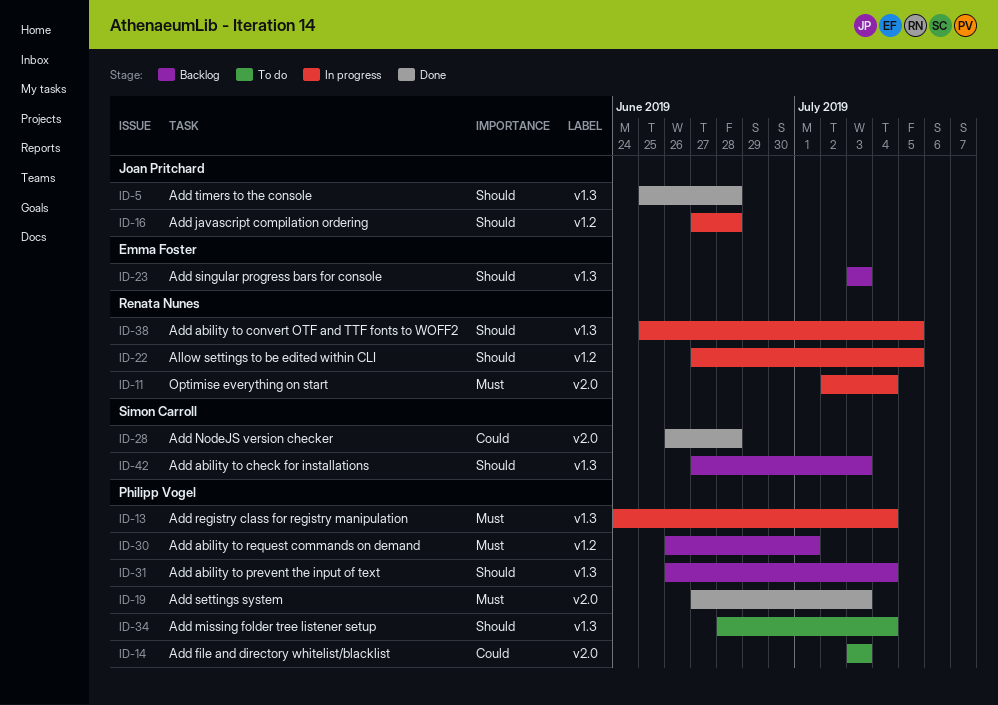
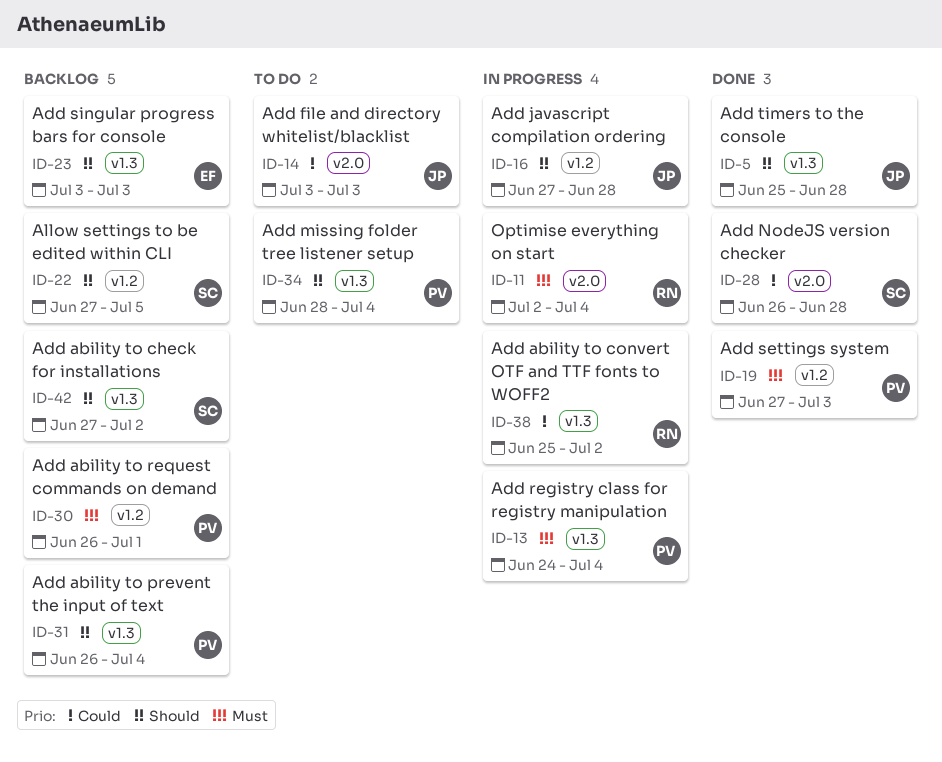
ID-14, owner: Philipp Vogel -> Joan Pritchard
ID-19, label: v2.0 -> v1.2
ID-22, status: In progress -> Backlog
ID-22, owner: Renata Nunes -> Simon Carroll
ID-38, priority: Should -> Could
ID-38, due: Jul 5 -> Jul 2
ID-42, due: Jul 3 -> Jul 2

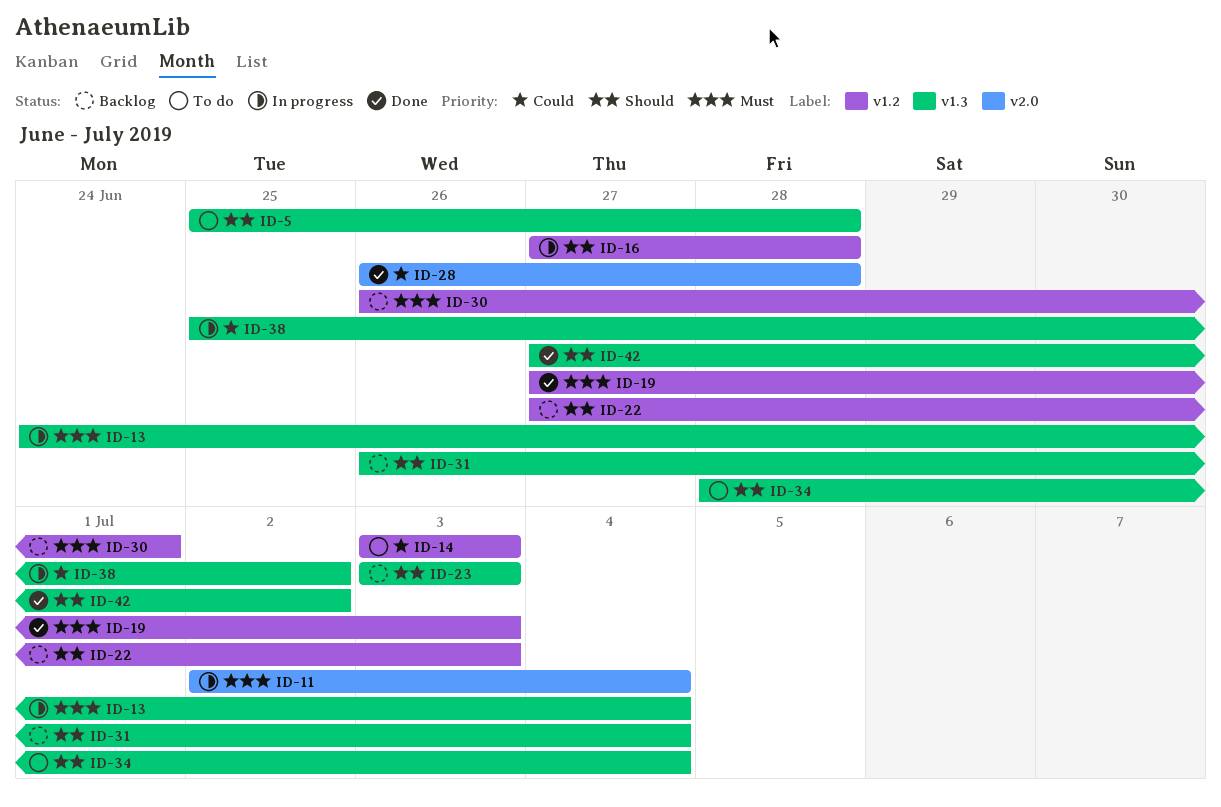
ID-5, status: Done -> To do
ID-14, label: v2.0 -> v1.2
ID-22, due: Jul 5 -> Jul 3
ID-42, status: Backlog -> Done

